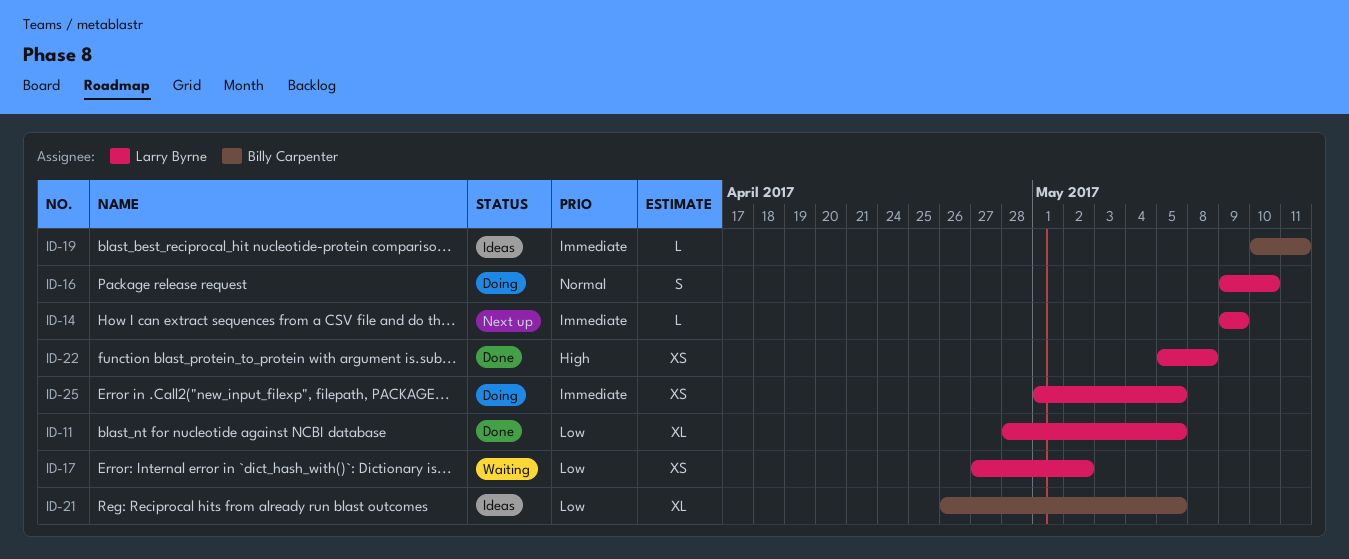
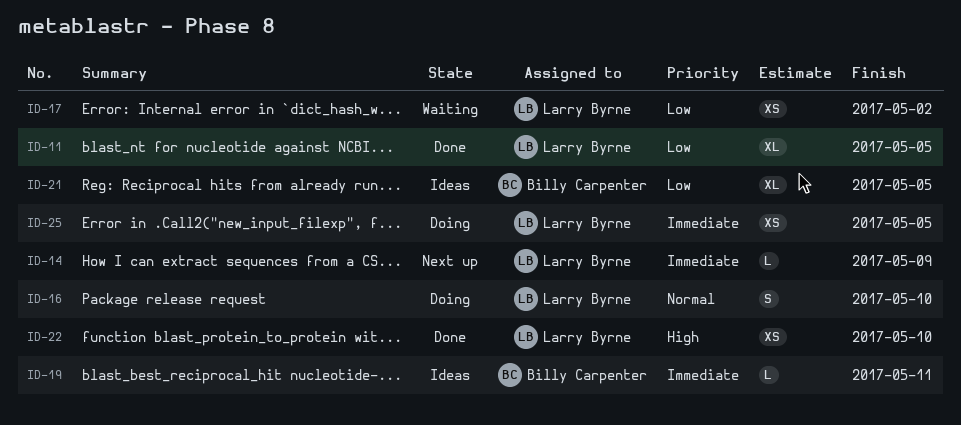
ID-22, due: May 8 -> May 10

